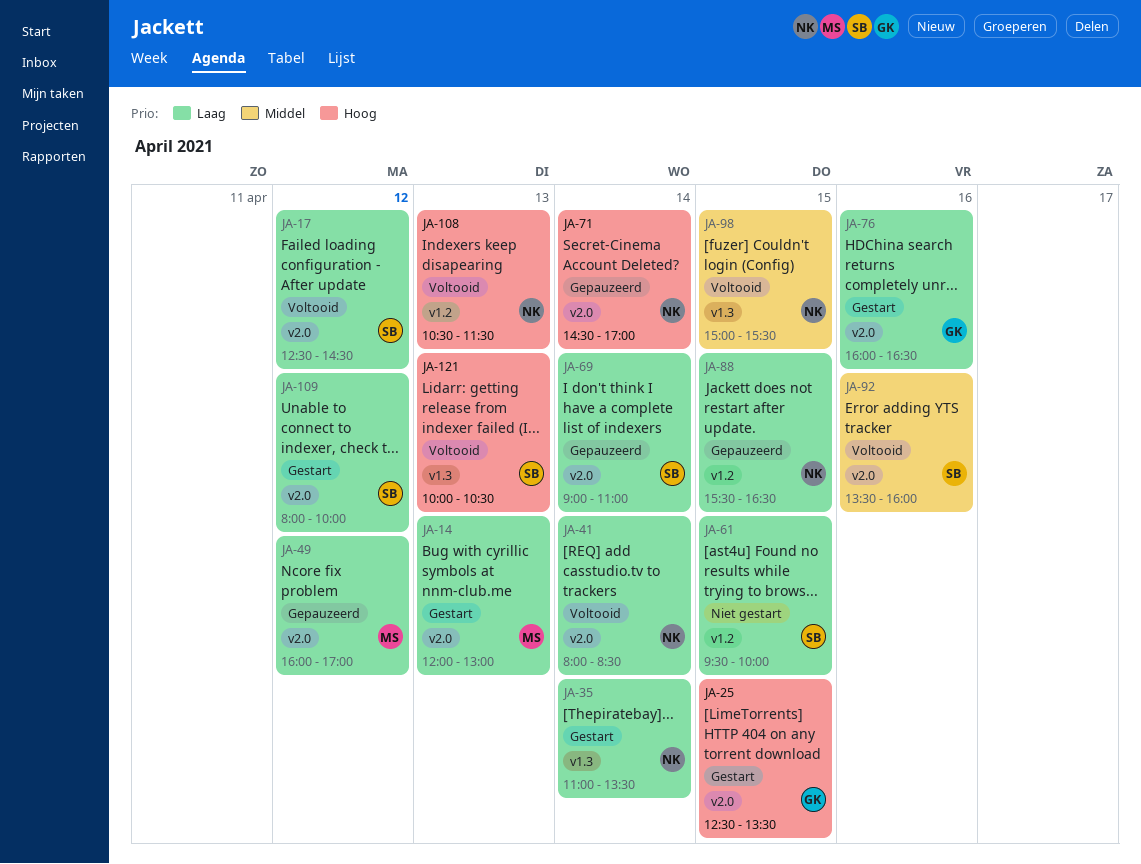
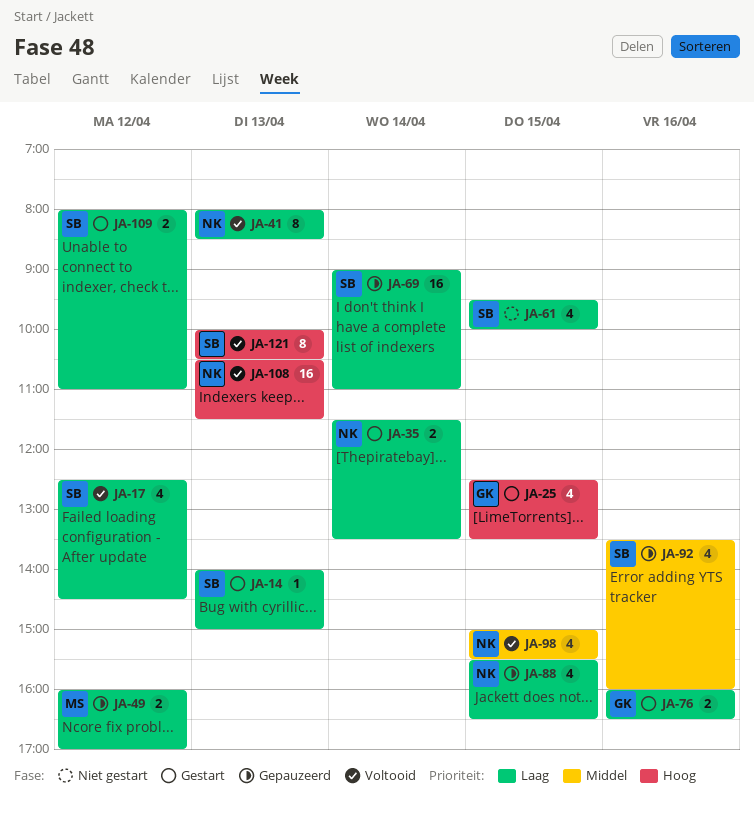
JA-14, owner: MS -> SB
JA-14, begins: 12:00 -> 14:00
JA-14, ends: 13:00 -> 15:00
JA-35, begins: 11:00 -> 11:30
JA-41, day: Apr 14 -> Apr 13
JA-71: present -> none
JA-92, status: Voltooid -> Gepauzeerd
JA-109, ends: 10:00 -> 11:00

